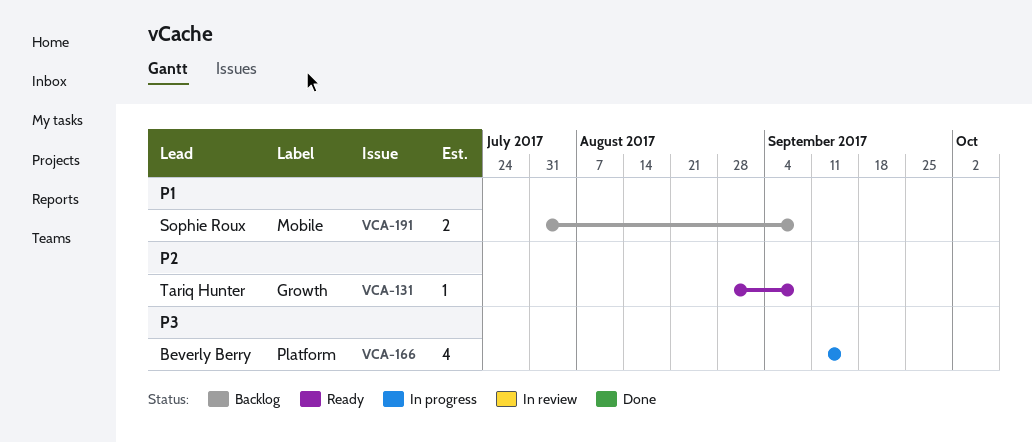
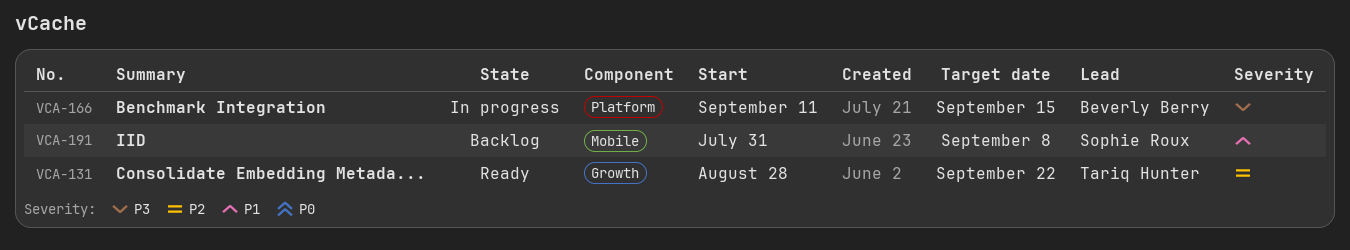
VCA-131, due: Sep 8 -> Sep 22

